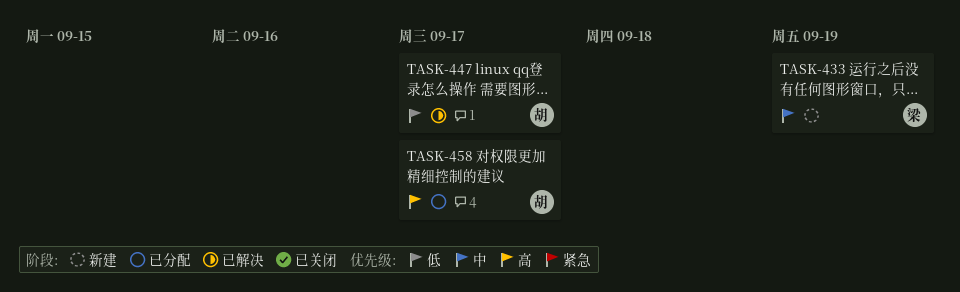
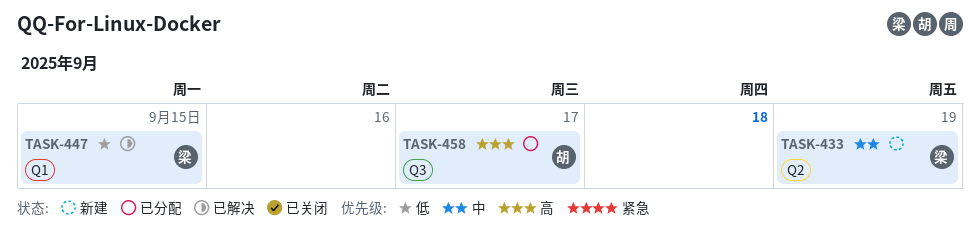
TASK-447, owner: 胡 -> 梁
TASK-447, due: Sep 17 -> Sep 15

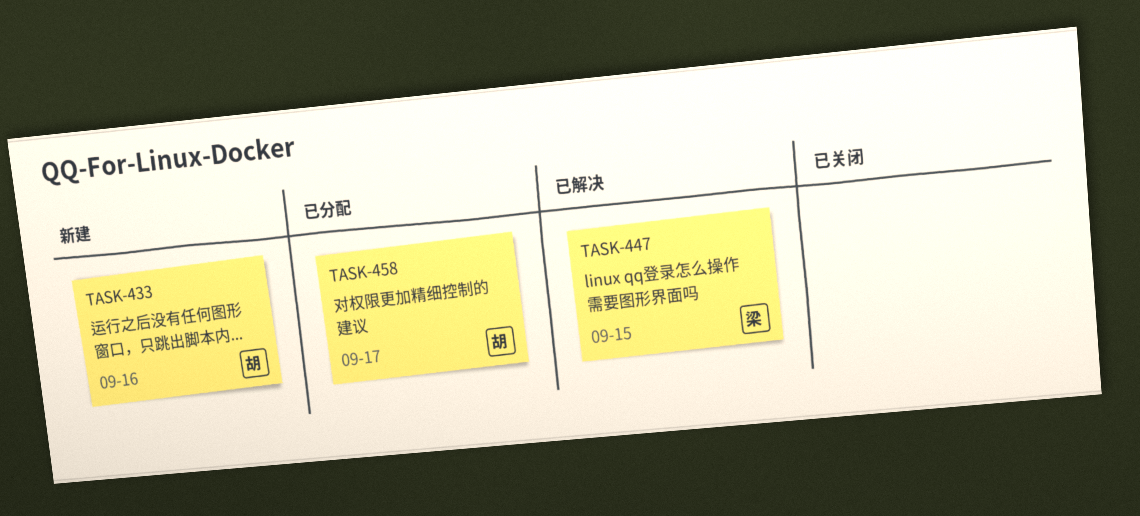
TASK-433, owner: 梁 -> 胡
TASK-433, due: Sep 19 -> Sep 16

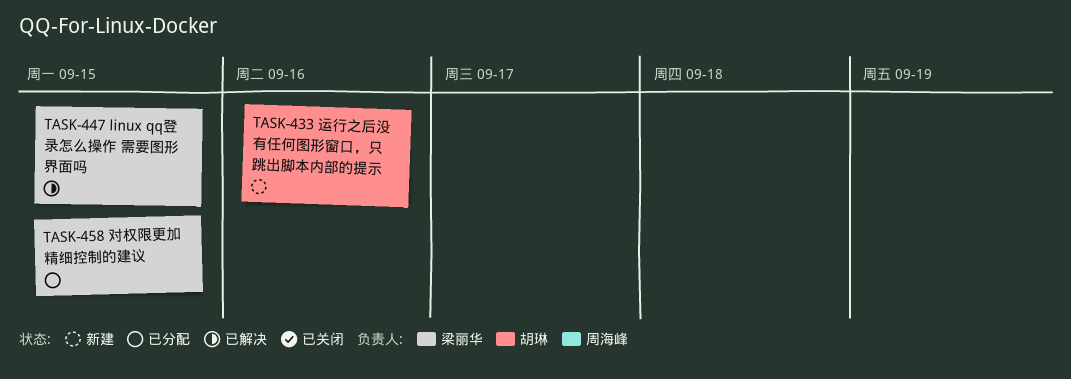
TASK-458, owner: 胡琳 -> 梁丽华
TASK-458, due: Sep 17 -> Sep 15

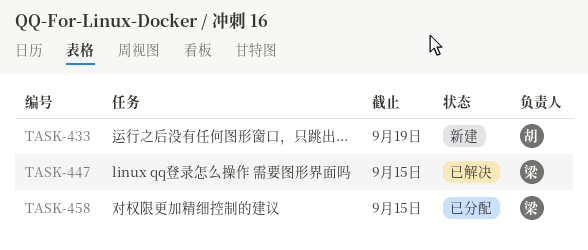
TASK-433, due: Sep 16 -> Sep 19

